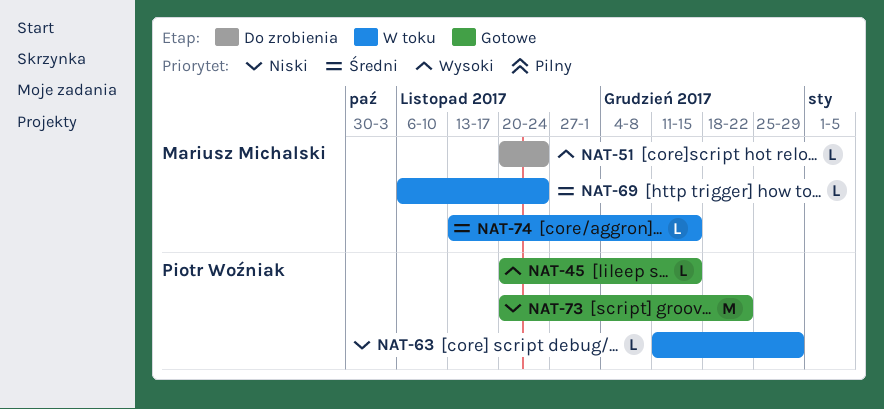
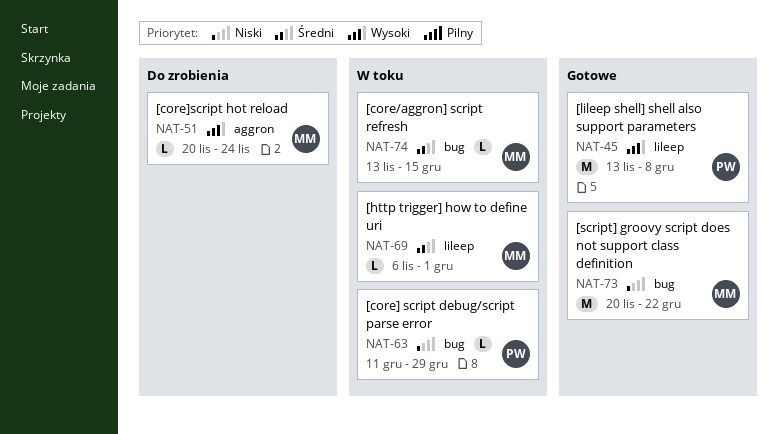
NAT-45, estimate: L -> M
NAT-45, start: Nov 20 -> Nov 13
NAT-45, due: Dec 15 -> Dec 8
NAT-69, due: Nov 24 -> Dec 1
NAT-73, owner: Piotr Woźniak -> Mariusz Michalski

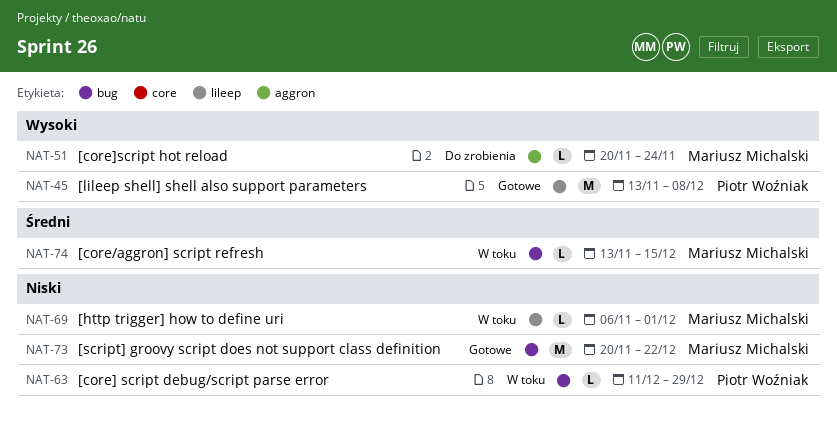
NAT-69, priority: Średni -> Niski

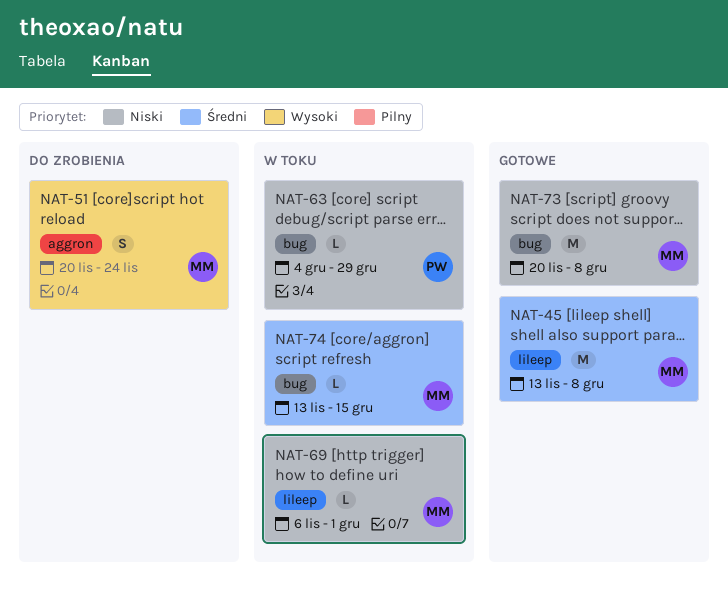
NAT-45, owner: Piotr Woźniak -> Mariusz Michalski
NAT-45, priority: Wysoki -> Średni
NAT-51, estimate: L -> S
NAT-63, start: Dec 11 -> Dec 4
NAT-73, due: Dec 22 -> Dec 8

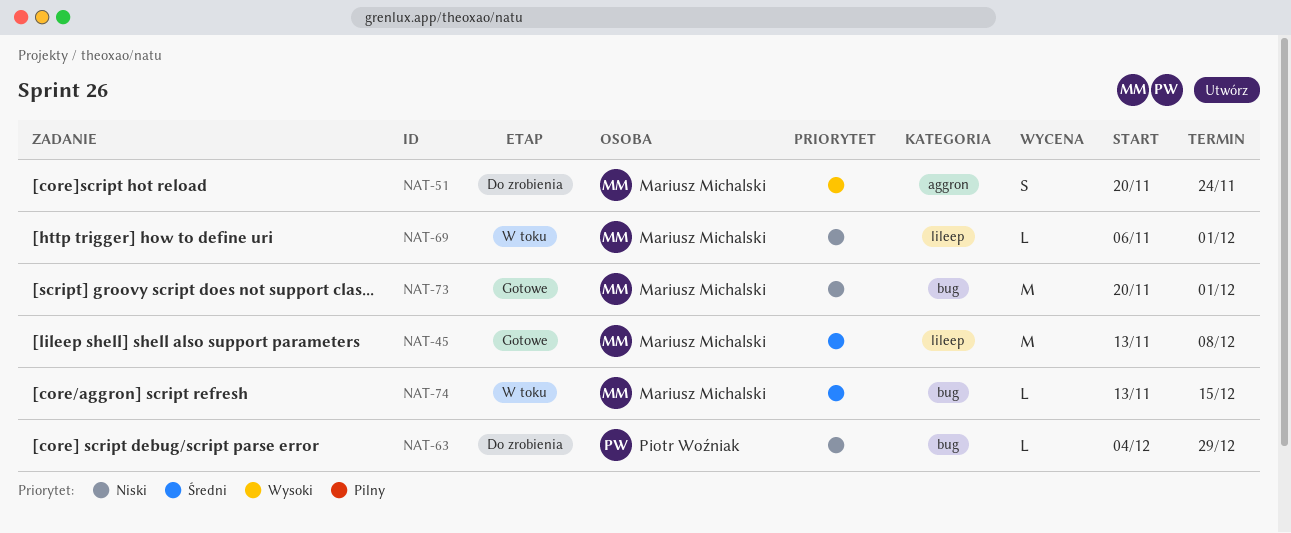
NAT-63, status: W toku -> Do zrobienia
NAT-73, due: Dec 8 -> Dec 1

